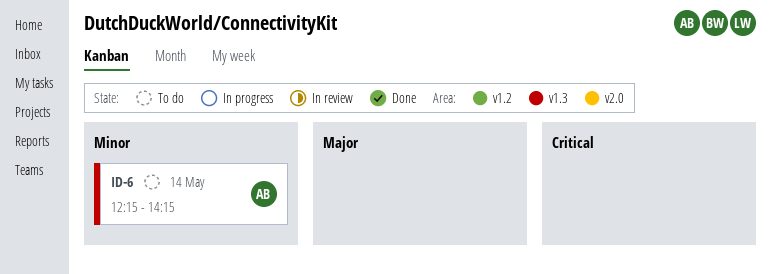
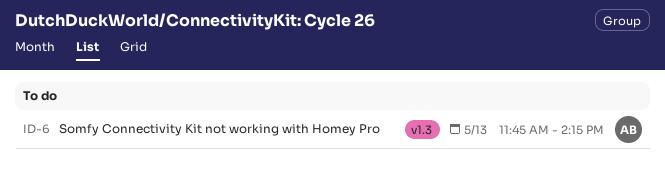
ID-6, day: May 14 -> May 13
ID-6, begins: 12:15 -> 11:45

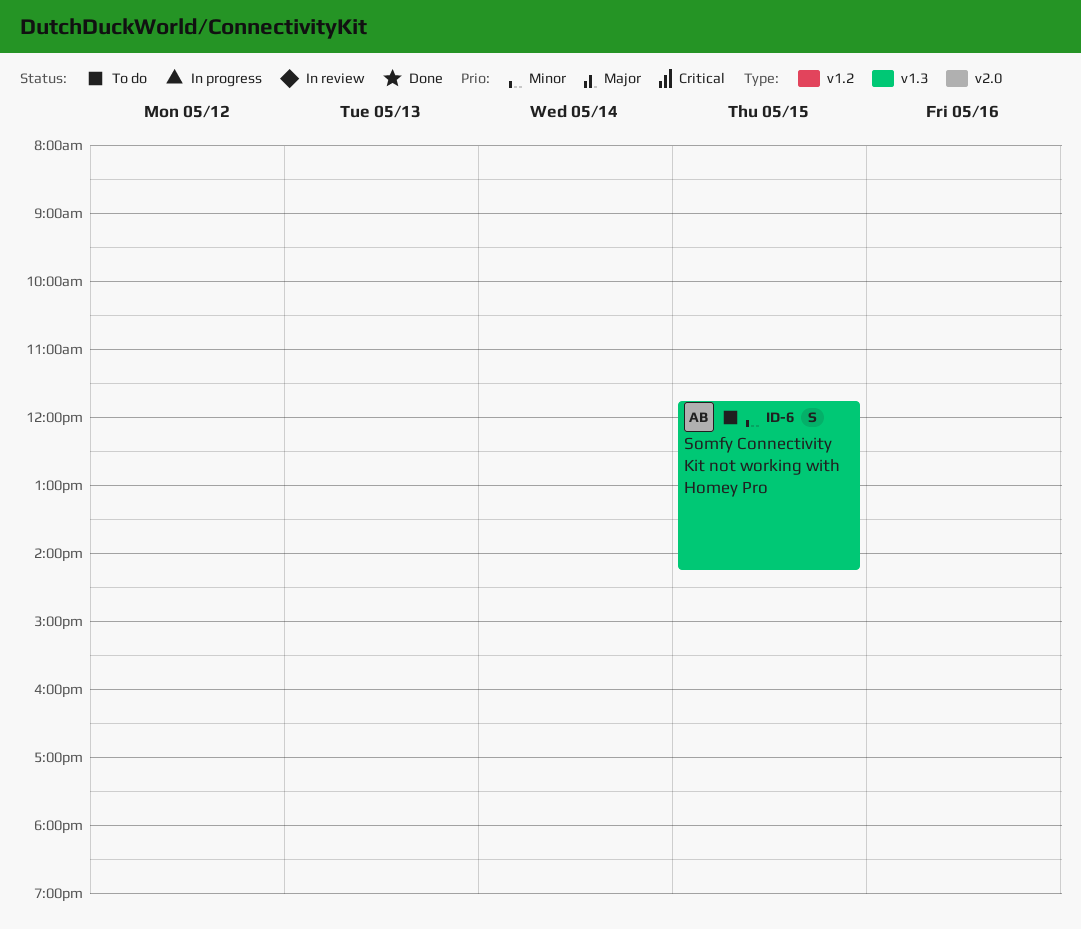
ID-6, day: May 13 -> May 15

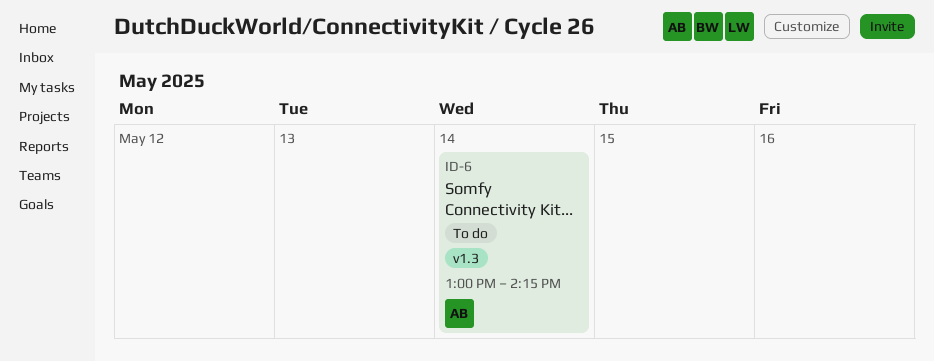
ID-6, day: May 15 -> May 14
ID-6, begins: 11:45 -> 13:00

